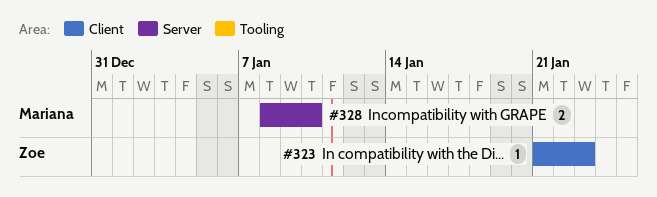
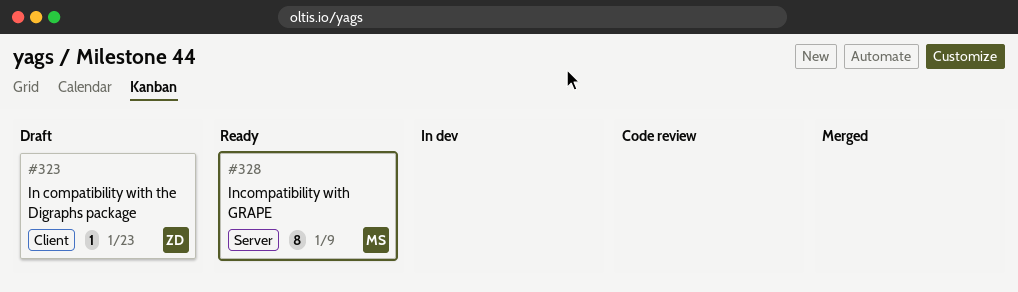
#328, estimate: 2 -> 8
#328, due: Jan 10 -> Jan 9

